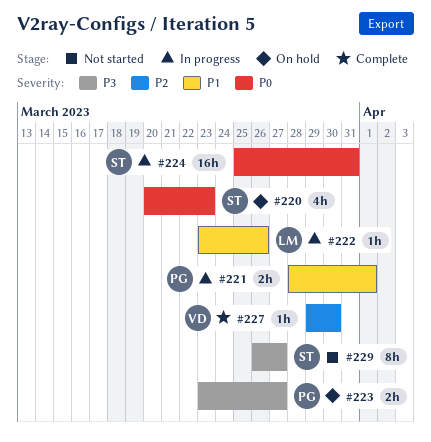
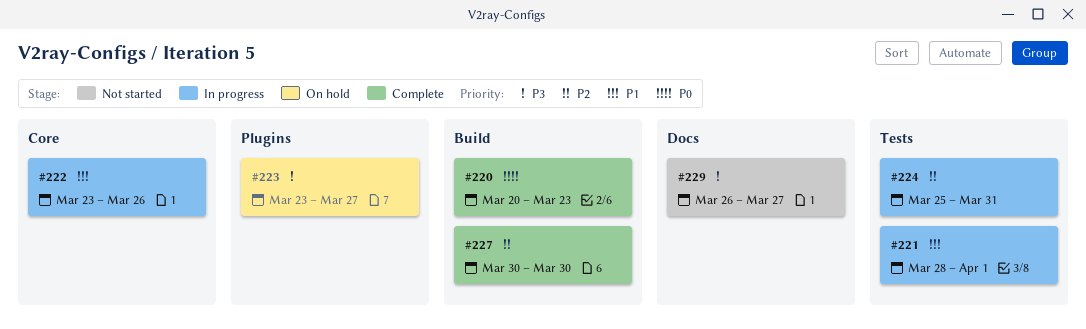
#220, status: On hold -> Complete
#224, priority: P0 -> P2
#227, start: Mar 29 -> Mar 30

